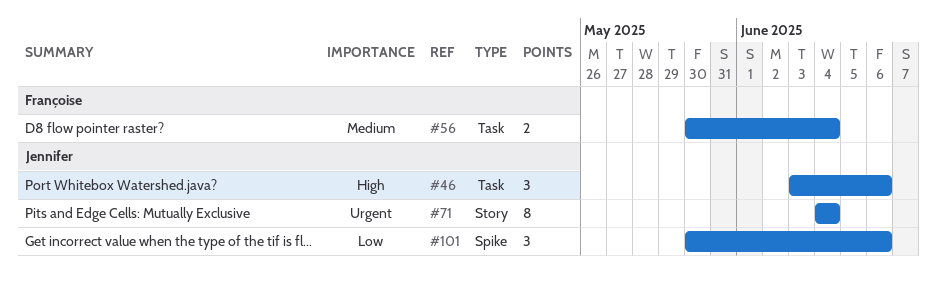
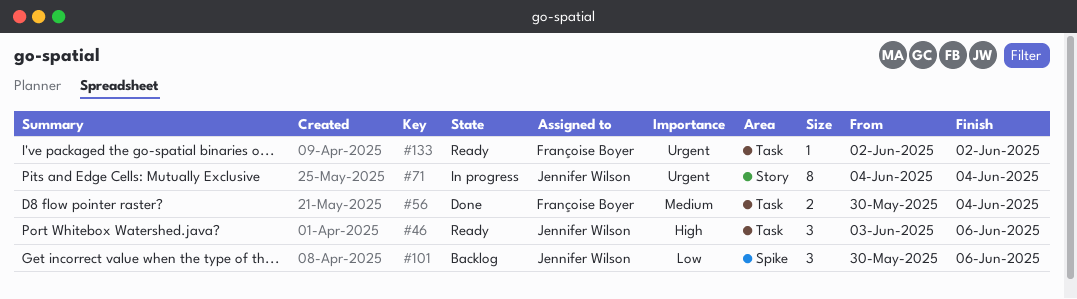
#133: none -> present

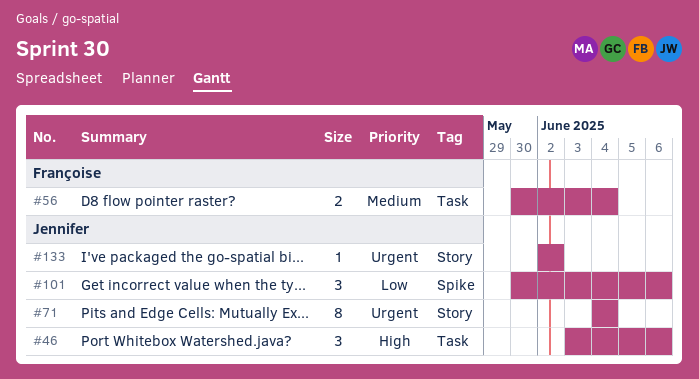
#133, owner: Françoise Boyer -> Jennifer Wilson
#133, label: Task -> Story

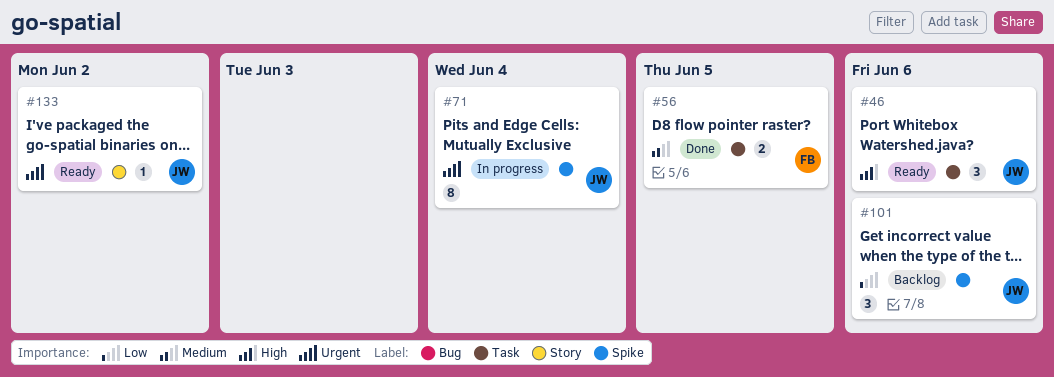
#56, due: Jun 4 -> Jun 5
#71, label: Story -> Spike

